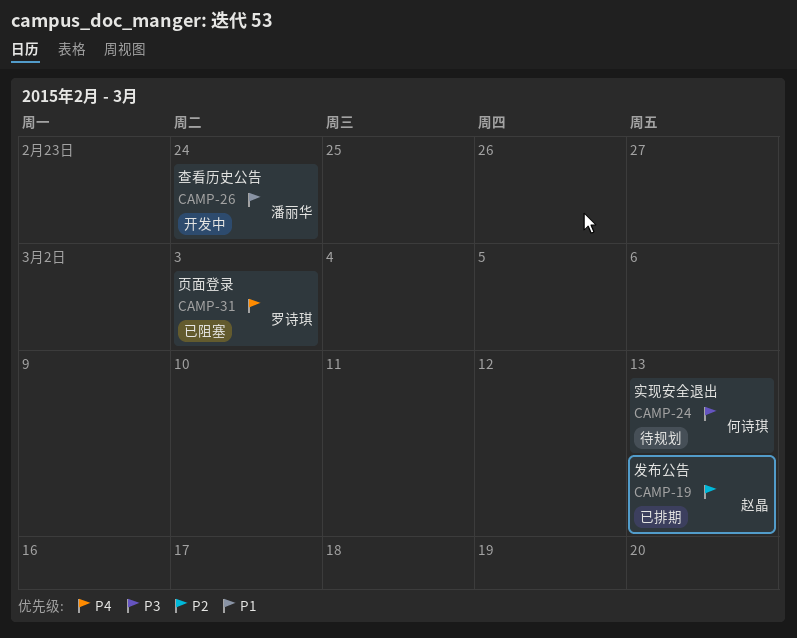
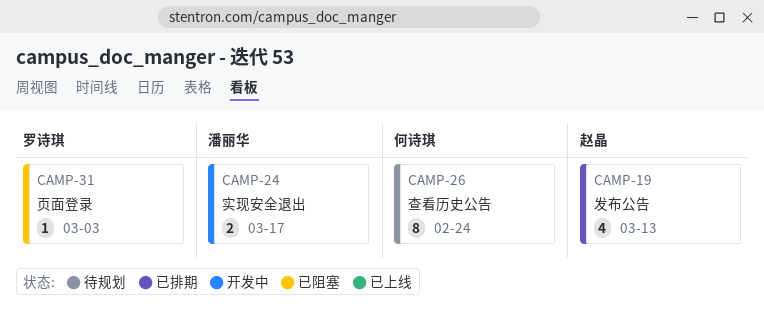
CAMP-24, status: 待规划 -> 开发中
CAMP-24, owner: 何诗琪 -> 潘丽华
CAMP-24, due: Mar 13 -> Mar 17
CAMP-26, status: 开发中 -> 待规划
CAMP-26, owner: 潘丽华 -> 何诗琪

